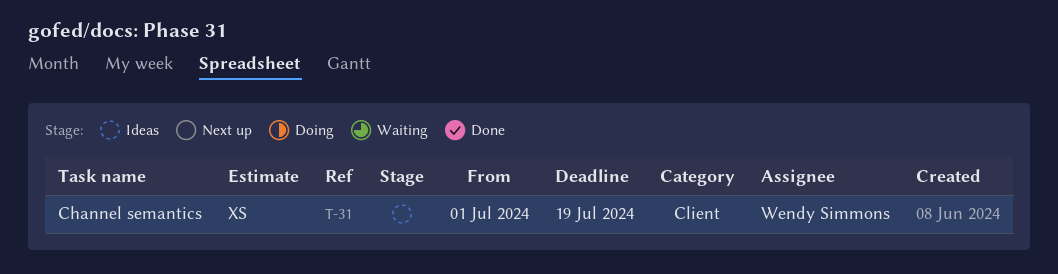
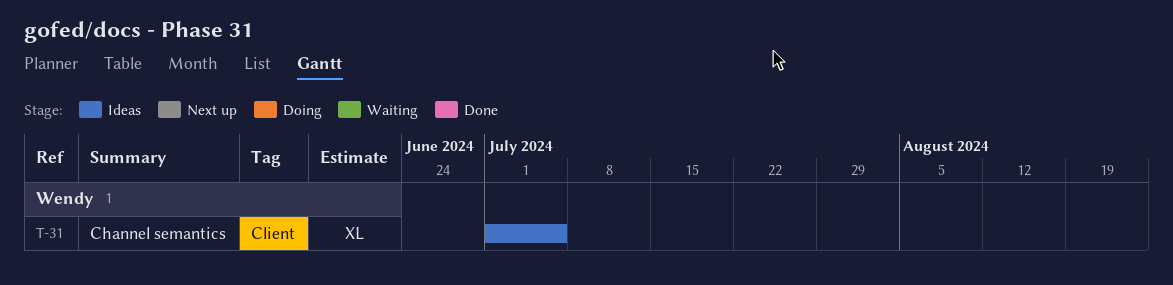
T-31, estimate: XS -> XL
T-31, due: Jul 19 -> Jul 5

